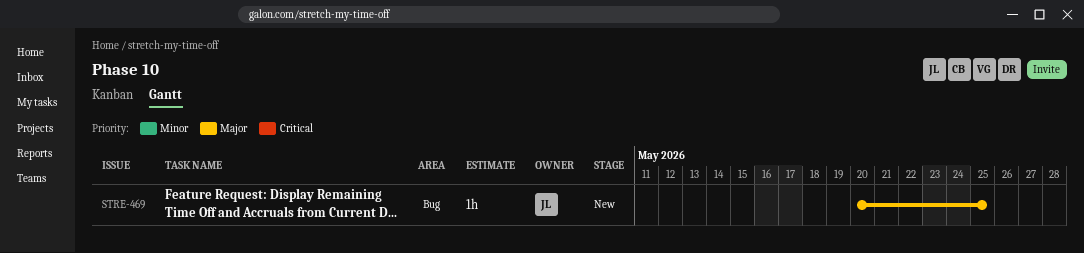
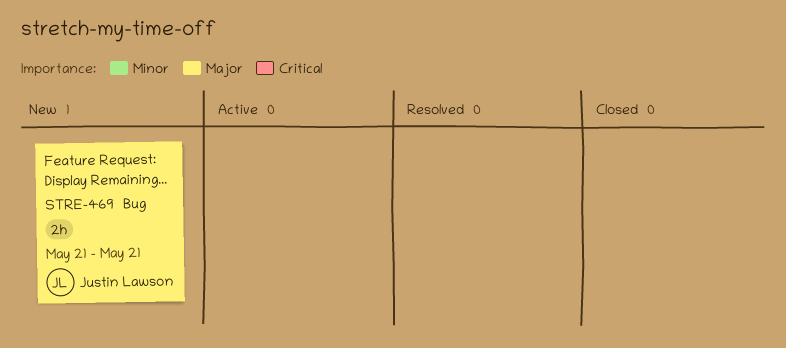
STRE-469, estimate: 1h -> 2h
STRE-469, start: May 20 -> May 21
STRE-469, due: May 25 -> May 21

